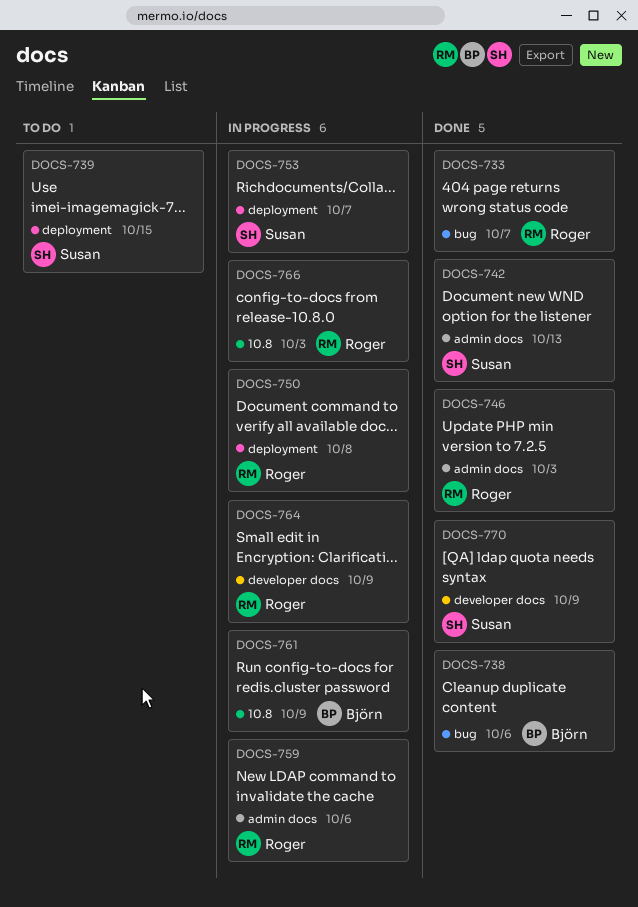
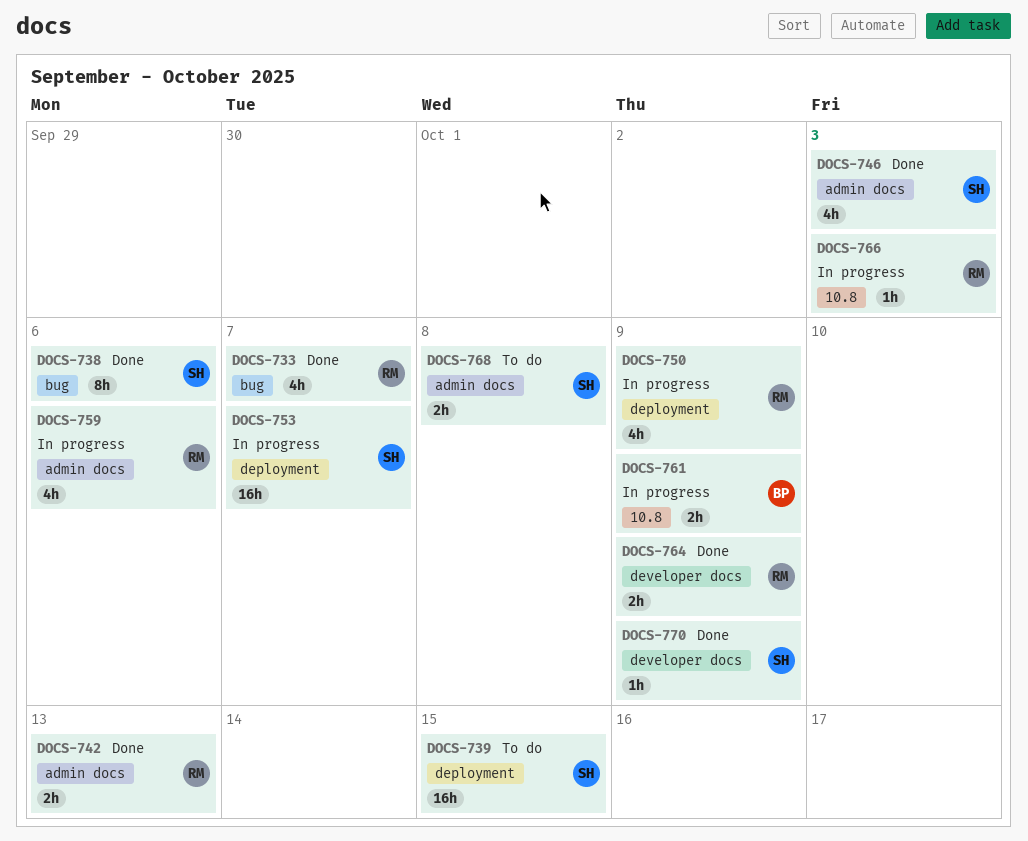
DOCS-738, owner: Björn -> Susan
DOCS-742, owner: Susan -> Roger
DOCS-746, owner: Roger -> Susan
DOCS-750, due: Oct 8 -> Oct 9
DOCS-764, status: In progress -> Done
DOCS-768: none -> present

